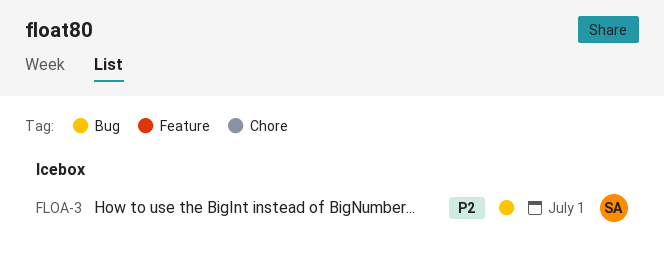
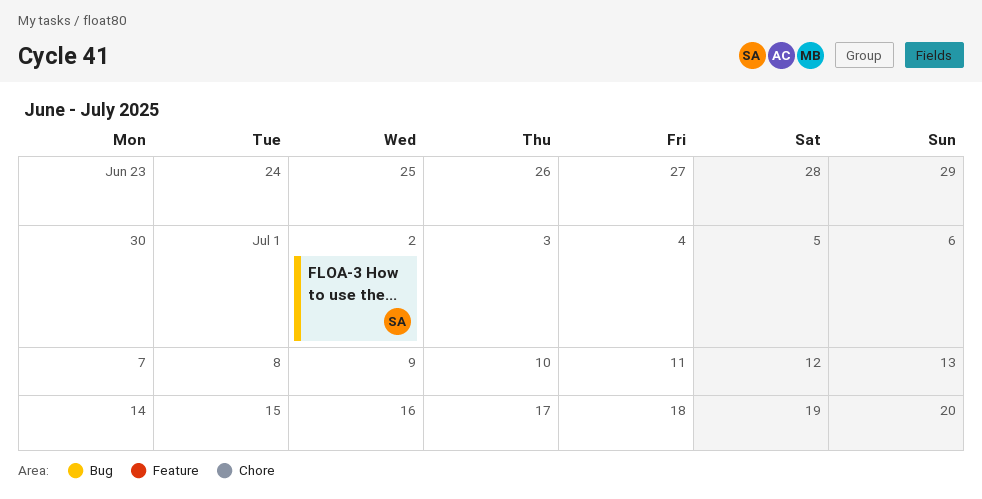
FLOA-3, due: Jul 1 -> Jul 2

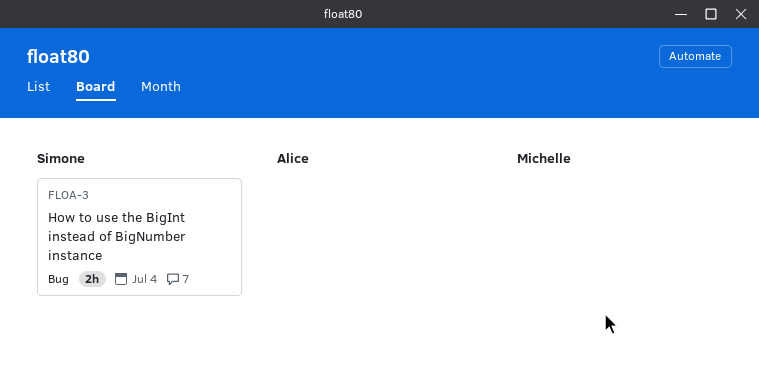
FLOA-3, due: Jul 2 -> Jul 4

